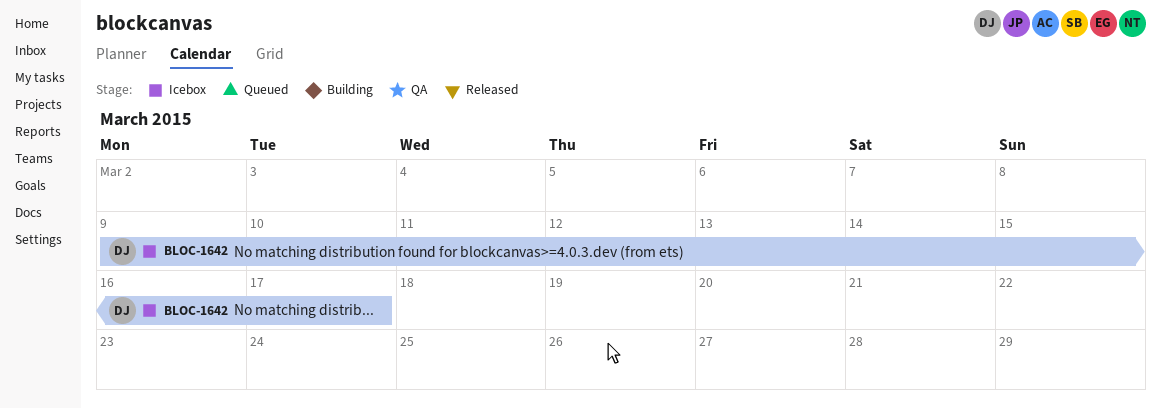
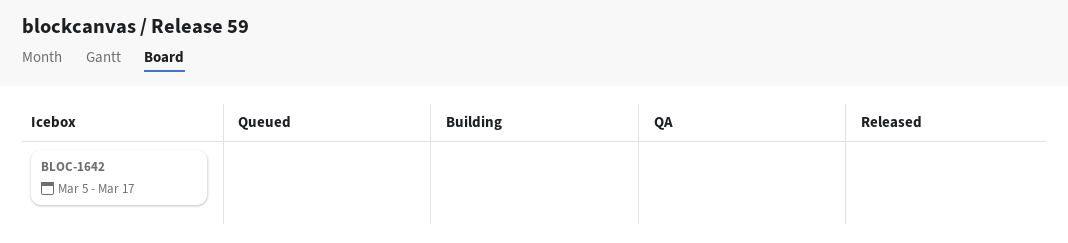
BLOC-1642, start: Mar 9 -> Mar 5

